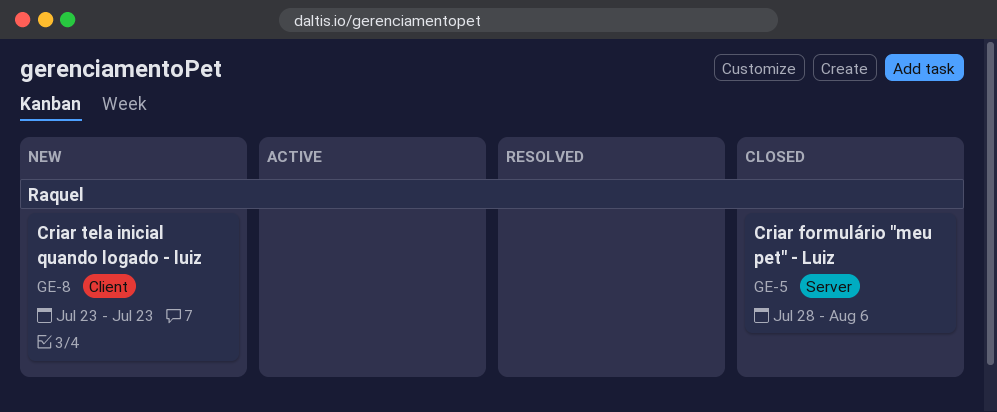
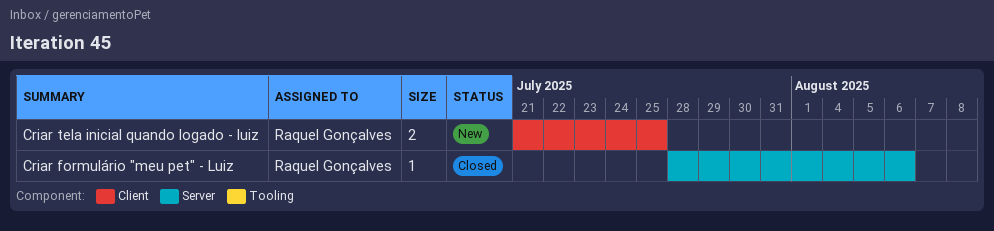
Criar tela inicial quando logado - luiz, start: Jul 23 -> Jul 21
Criar tela inicial quando logado - luiz, due: Jul 23 -> Jul 25

